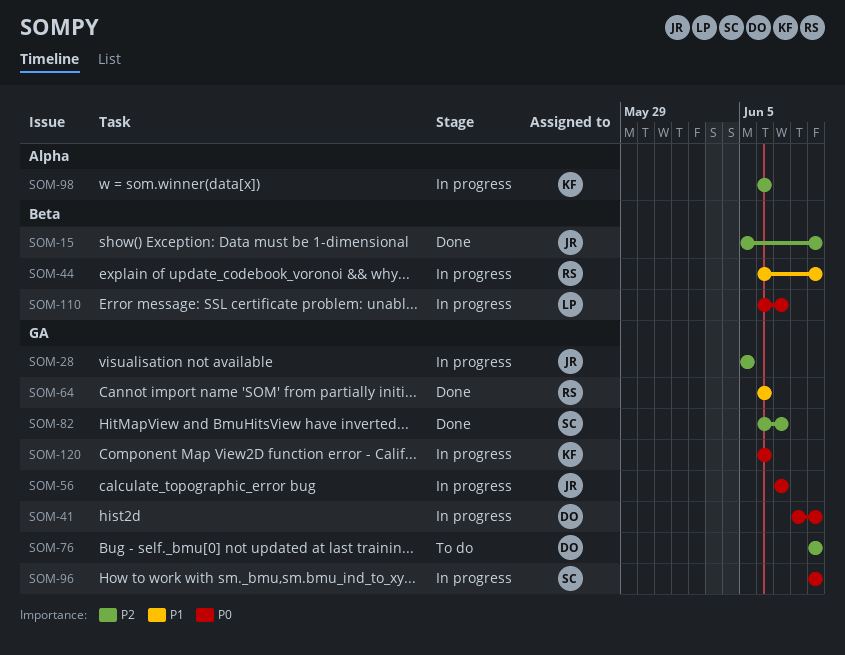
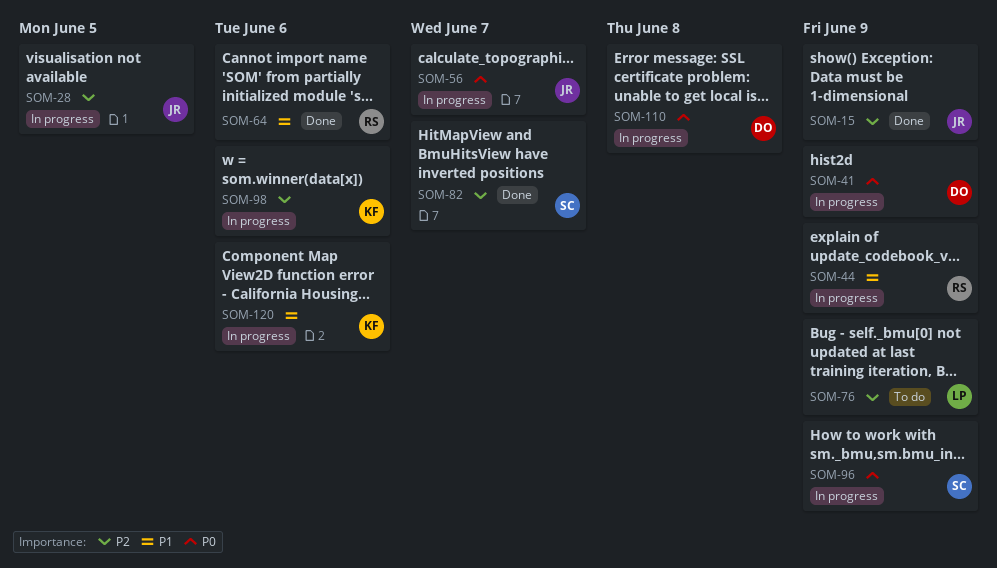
SOM-76, owner: DO -> LP
SOM-110, owner: LP -> DO
SOM-110, due: Jun 7 -> Jun 8
SOM-120, priority: P0 -> P1

